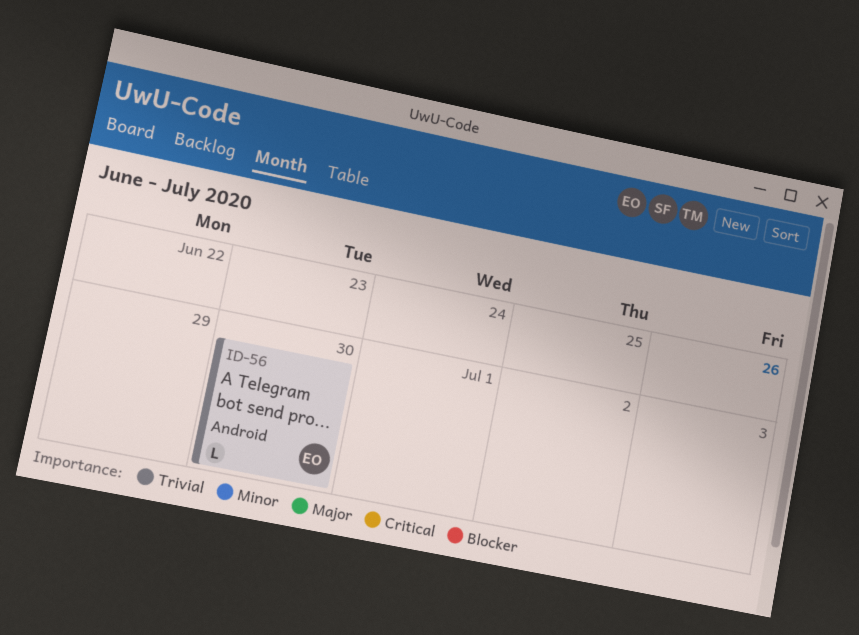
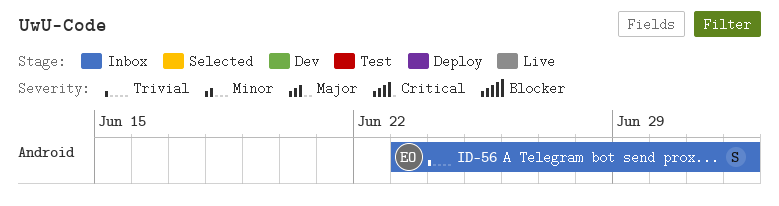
ID-56, estimate: L -> S
ID-56, due: Jun 30 -> Jul 2

